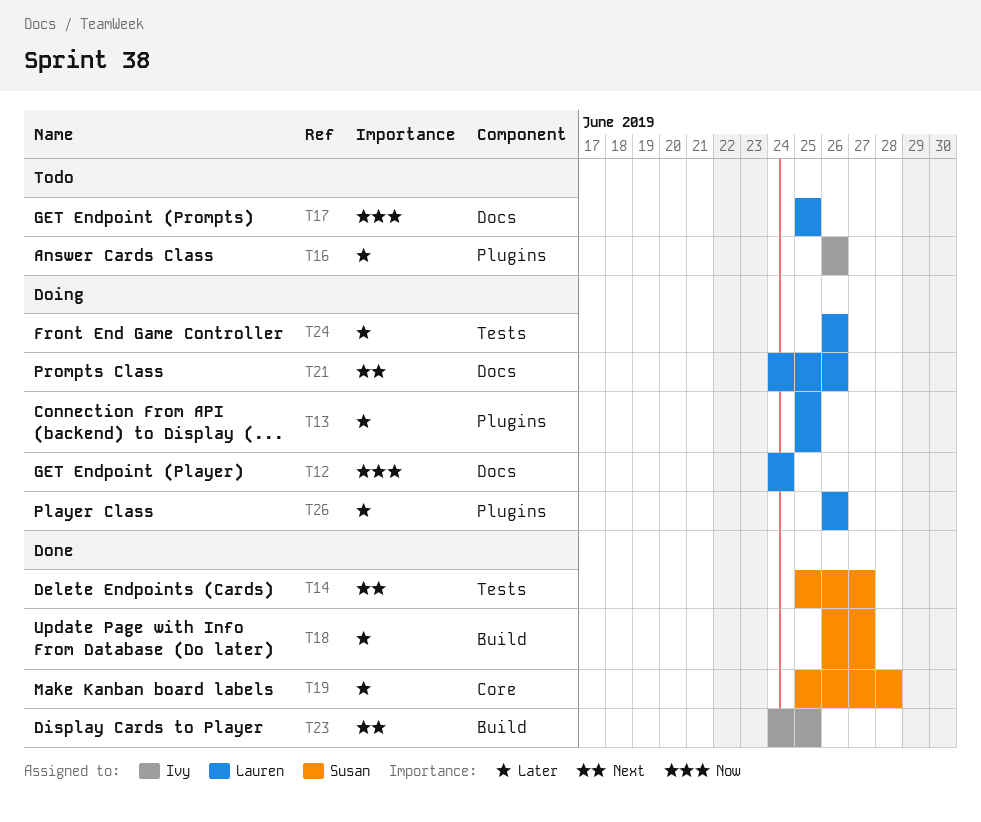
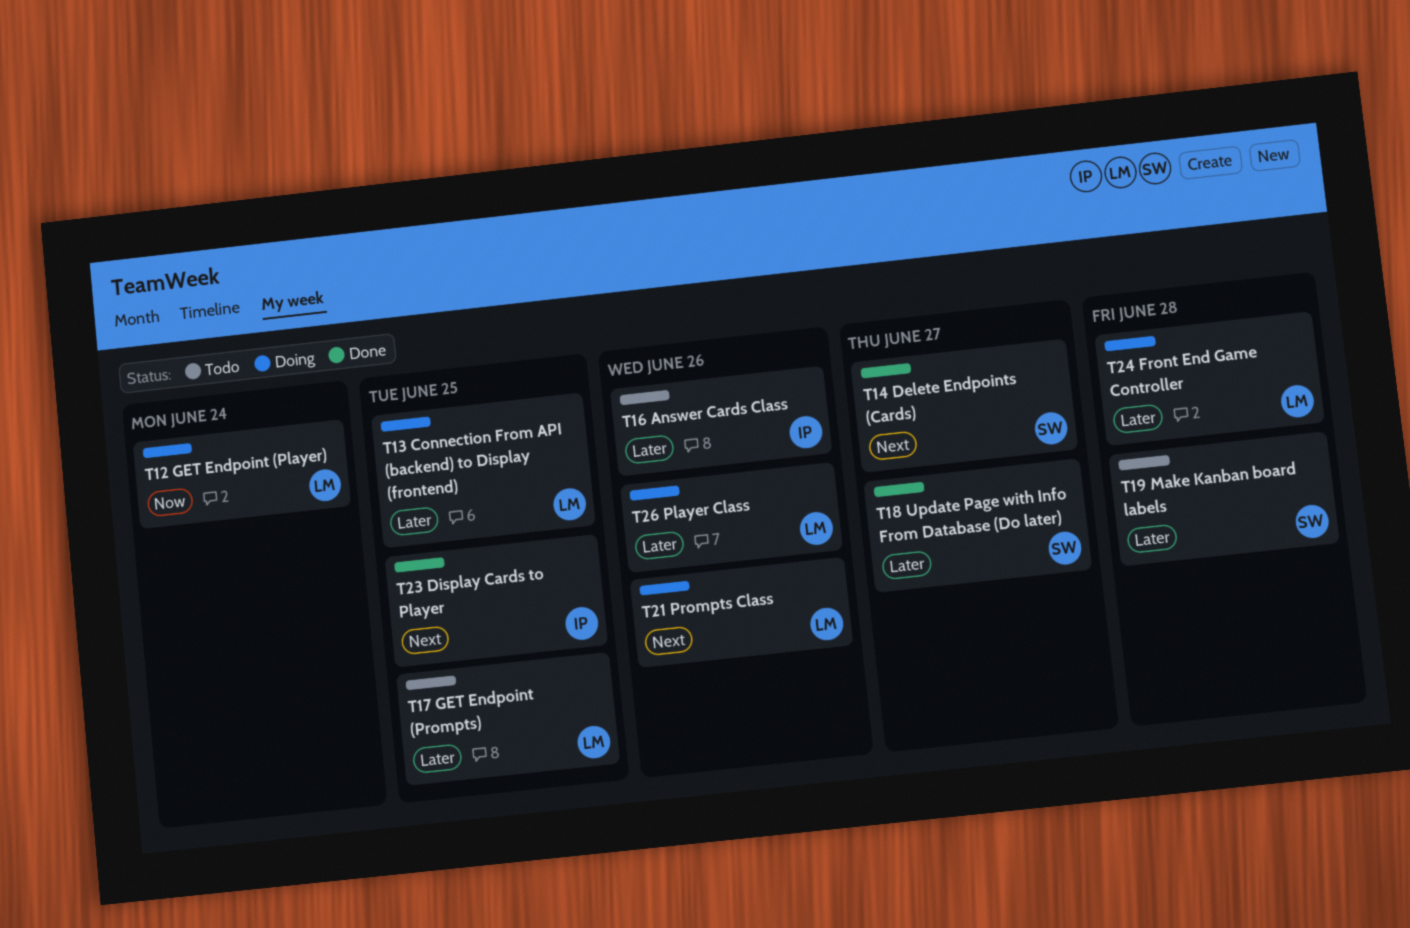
T17, priority: Now -> Later
T19, status: Done -> Todo
T24, due: Jun 26 -> Jun 28

